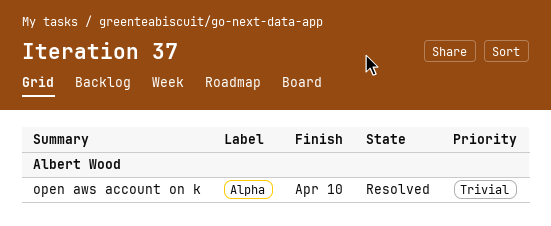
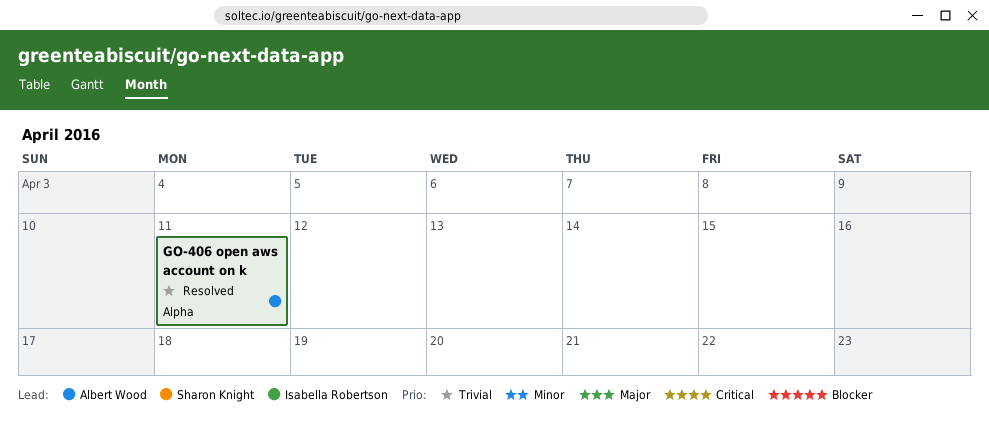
open aws account on k, due: Apr 10 -> Apr 11

